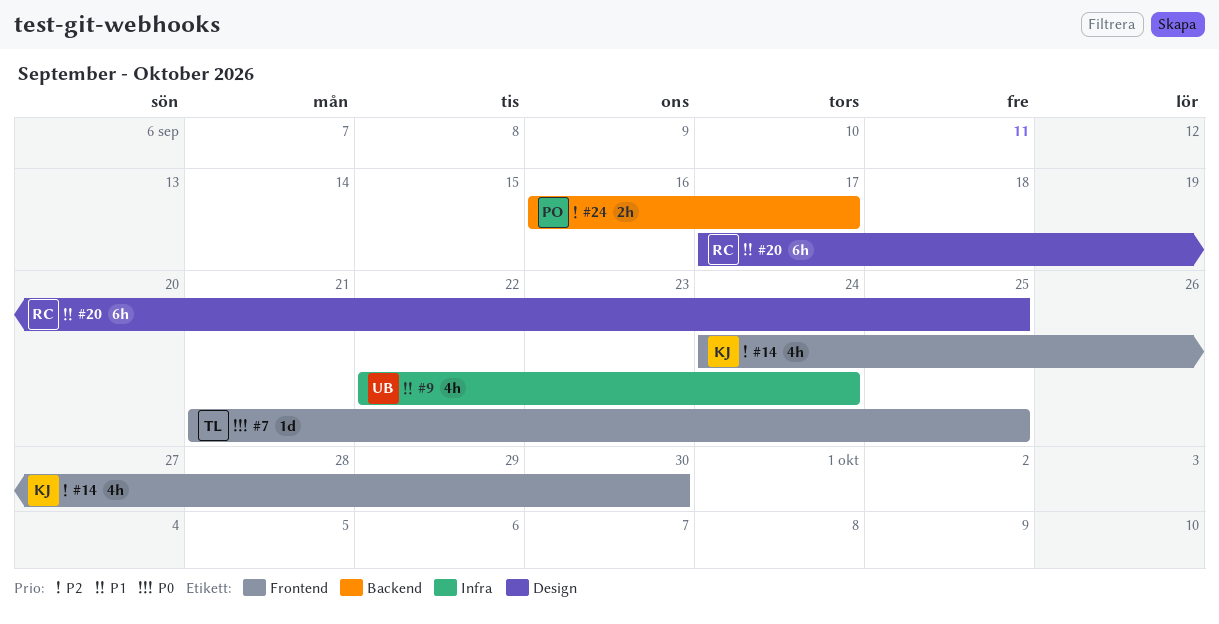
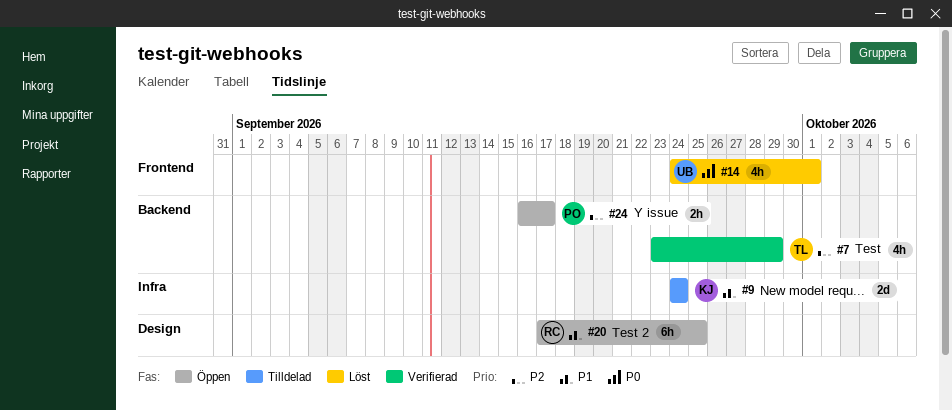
#7, priority: P0 -> P2
#7, label: Frontend -> Backend
#7, estimate: 1d -> 4h
#7, start: Sep 21 -> Sep 23
#7, due: Sep 25 -> Sep 29
#9, owner: UB -> KJ
#9, estimate: 4h -> 2d
#9, start: Sep 22 -> Sep 24
#14, owner: KJ -> UB
#14, priority: P2 -> P0
#14, due: Sep 30 -> Oct 1

